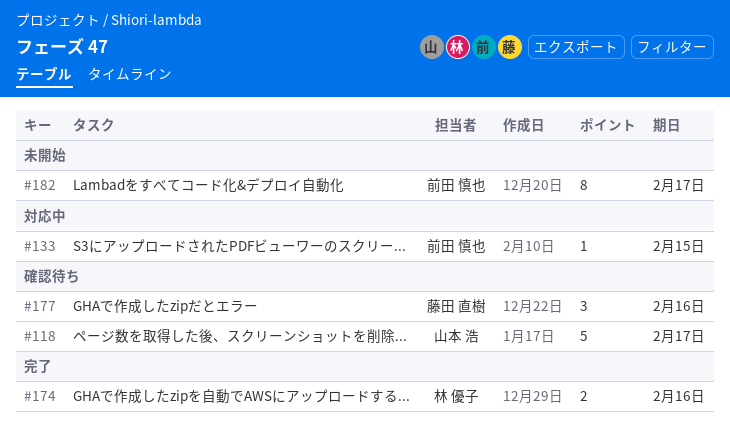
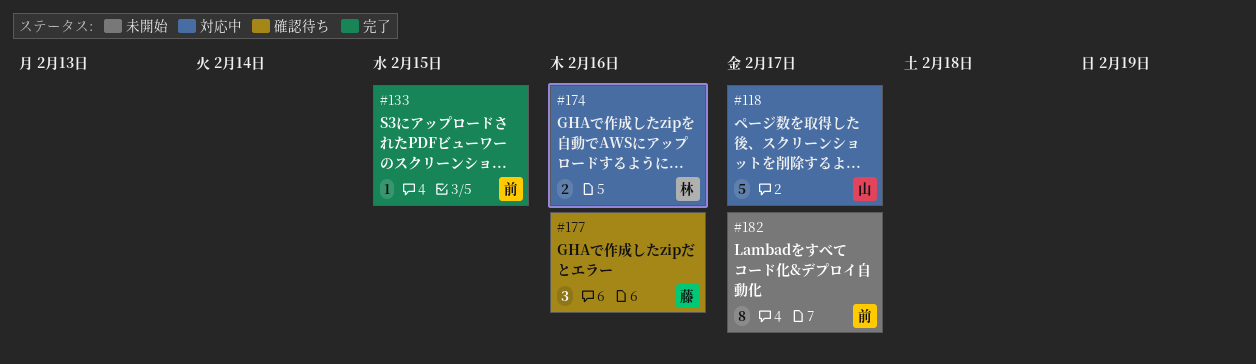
#118, status: 確認待ち -> 対応中
#133, status: 対応中 -> 完了
#174, status: 完了 -> 対応中

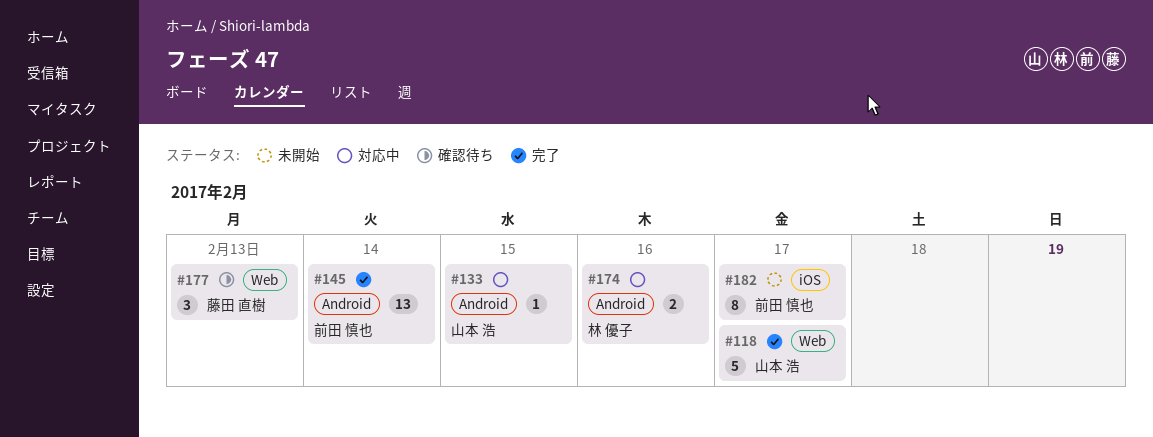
#118, status: 対応中 -> 完了
#133, status: 完了 -> 対応中
#133, owner: 前田 慎也 -> 山本 浩
#145: none -> present
#177, due: Feb 16 -> Feb 13

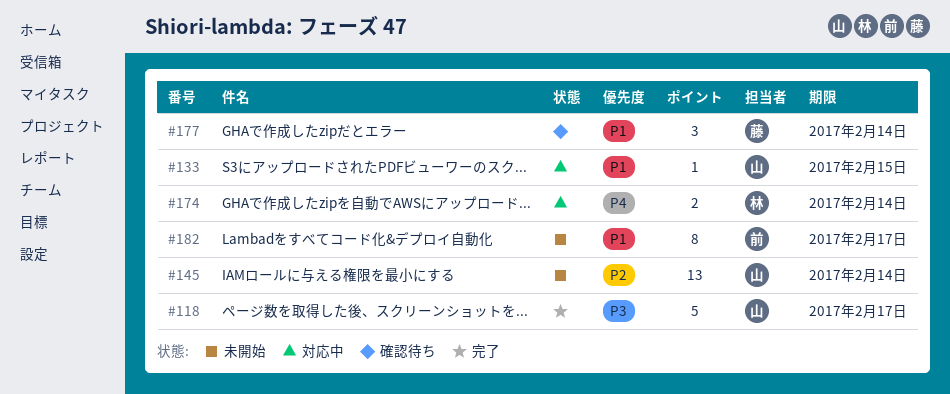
#145, status: 完了 -> 未開始
#145, owner: 前田 慎也 -> 山本 浩
#174, due: Feb 16 -> Feb 14
#177, due: Feb 13 -> Feb 14

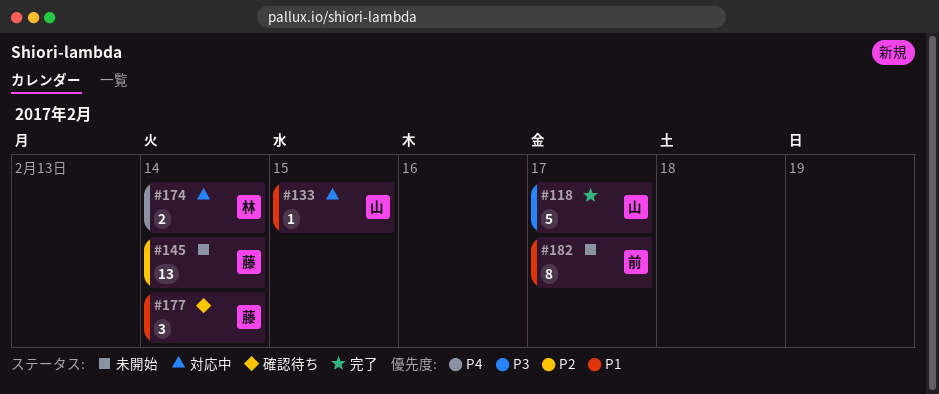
#145, owner: 山 -> 藤

